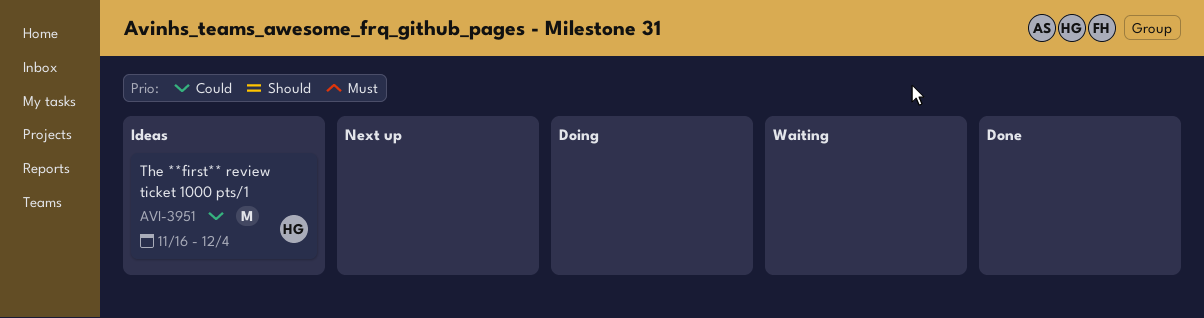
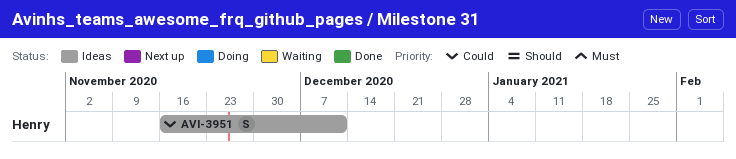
AVI-3951, estimate: M -> S
AVI-3951, due: Dec 4 -> Dec 11

